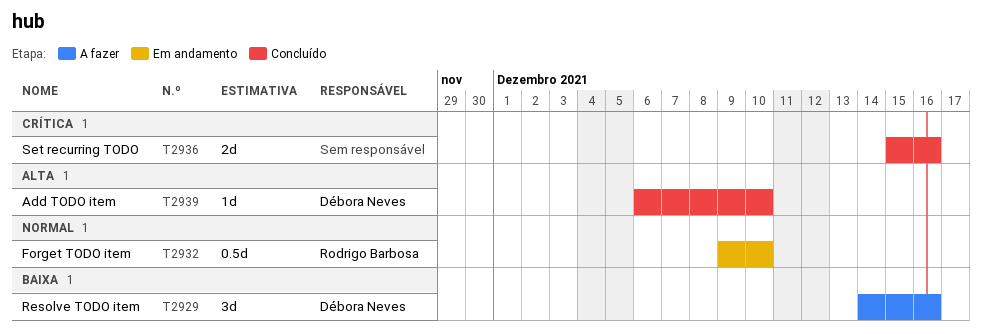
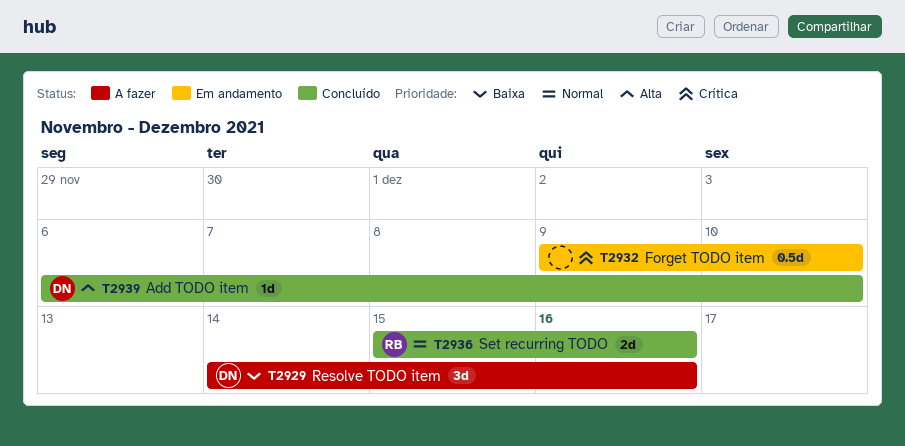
T2932, owner: Rodrigo Barbosa -> none
T2932, priority: Normal -> Crítica
T2936, owner: none -> Rodrigo Barbosa
T2936, priority: Crítica -> Normal

